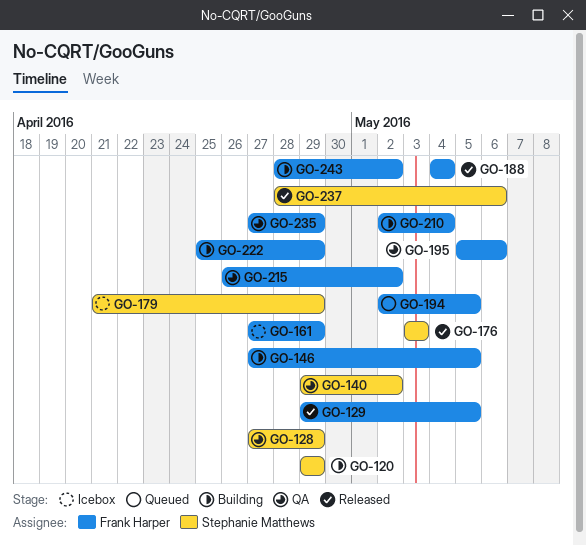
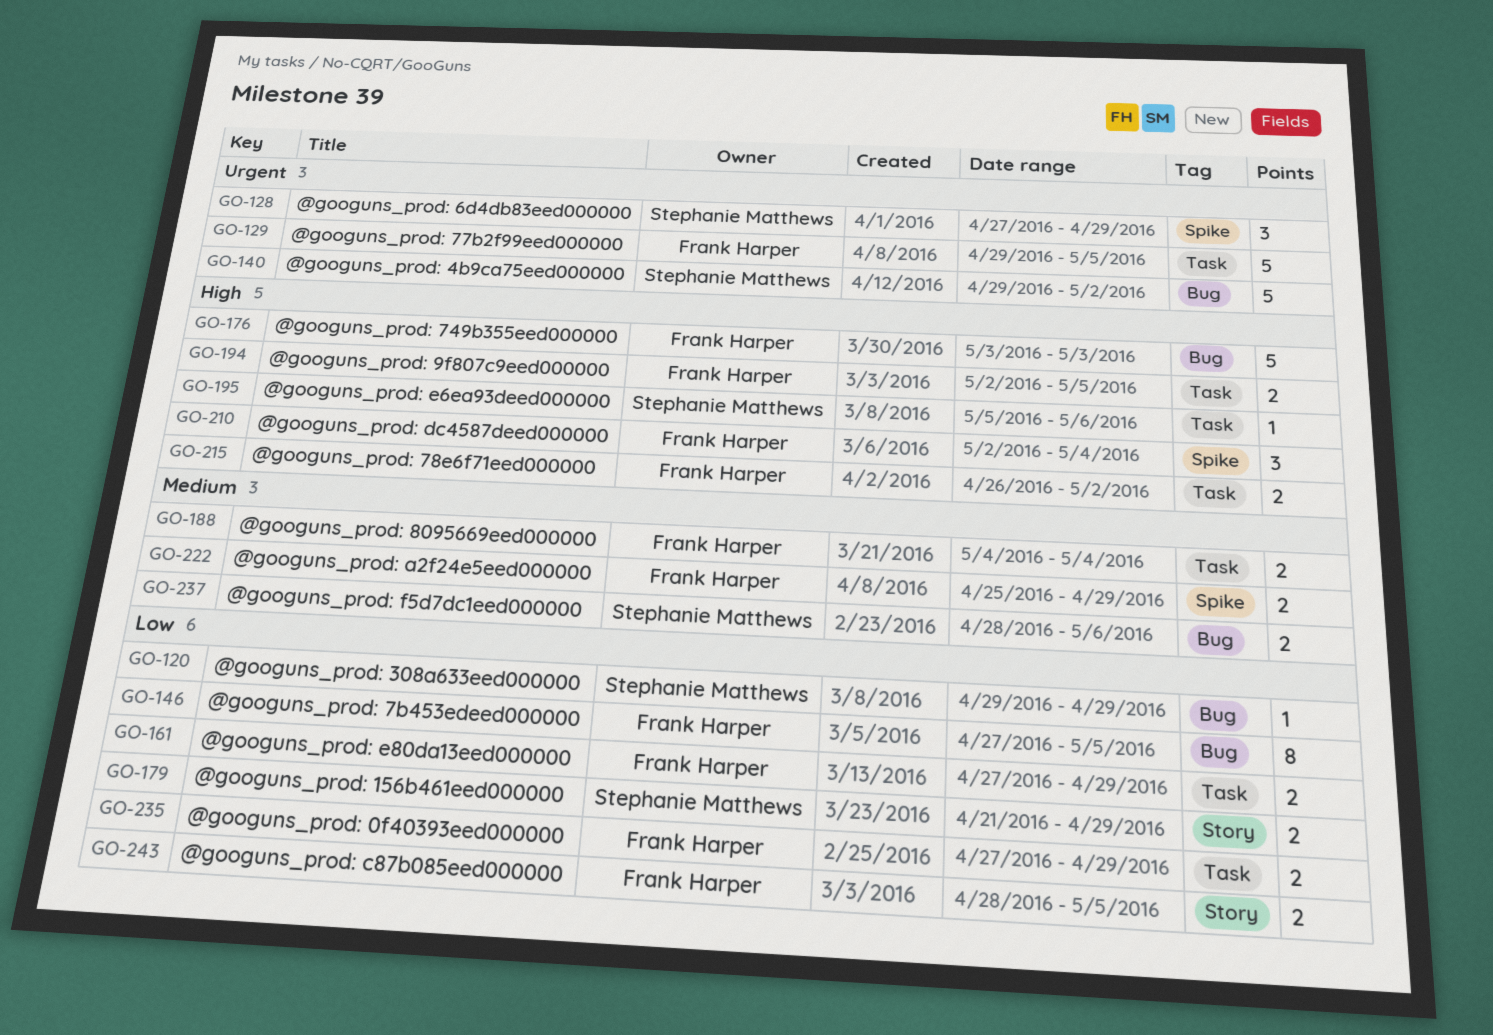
GO-176, owner: Stephanie Matthews -> Frank Harper
GO-195, owner: Frank Harper -> Stephanie Matthews
GO-243, due: May 2 -> May 5

